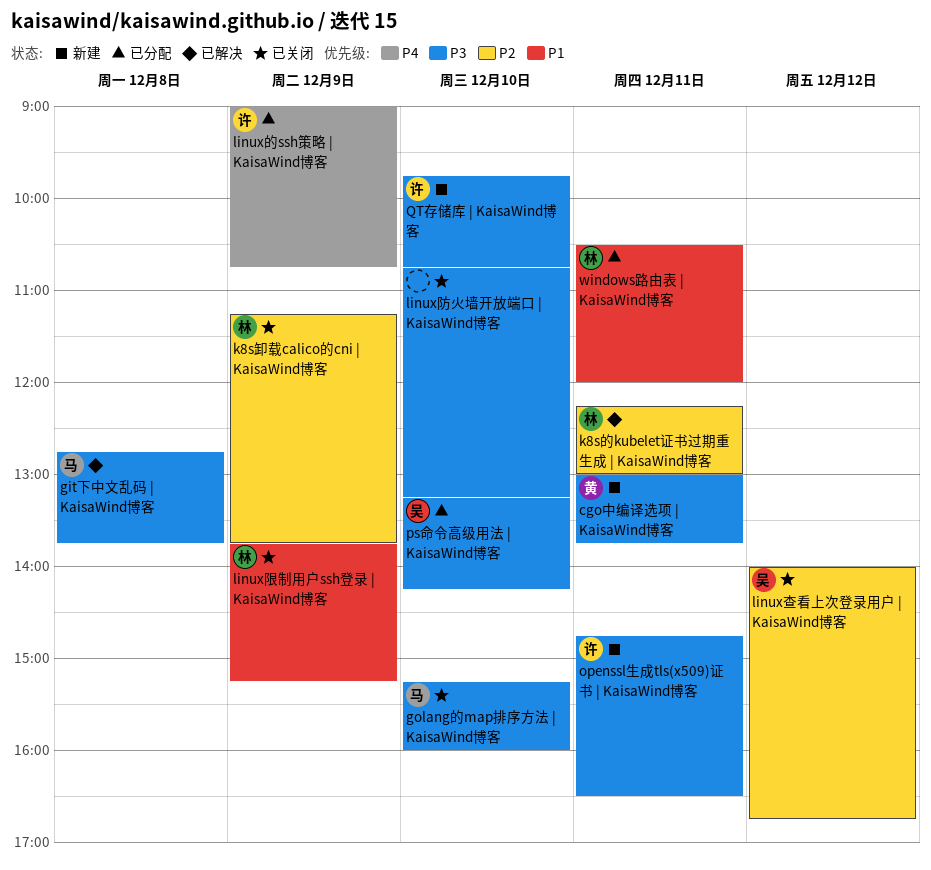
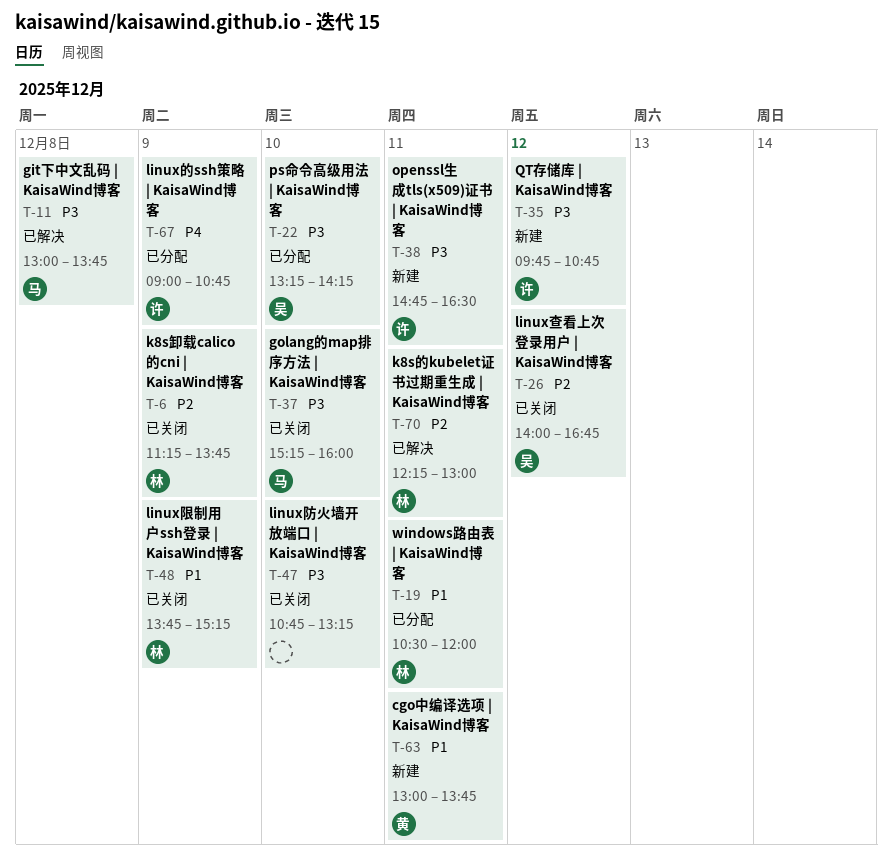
cgo中编译选项 | KaisaWind博客, priority: P3 -> P1
git下中文乱码 | KaisaWind博客, begins: 12:45 -> 13:00
QT存储库 | KaisaWind博客, day: Dec 10 -> Dec 12

